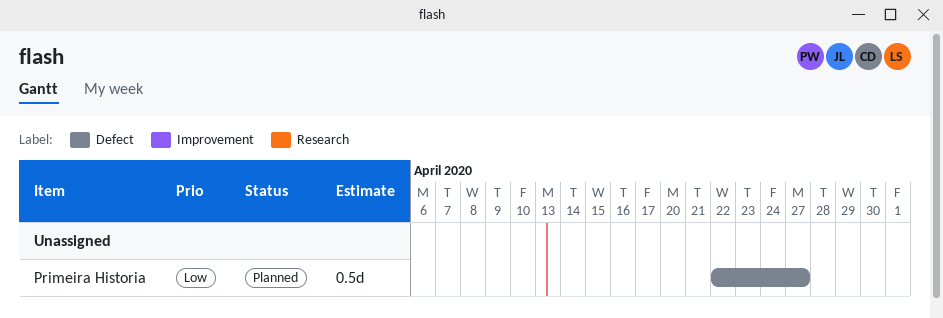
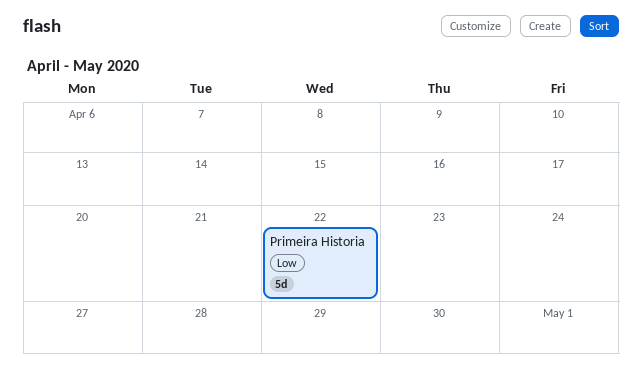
Primeira Historia, estimate: 0.5d -> 5d
Primeira Historia, due: Apr 27 -> Apr 22

